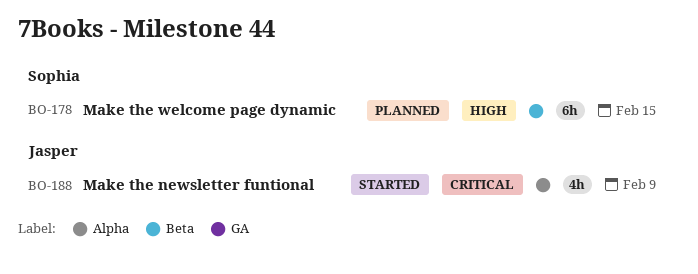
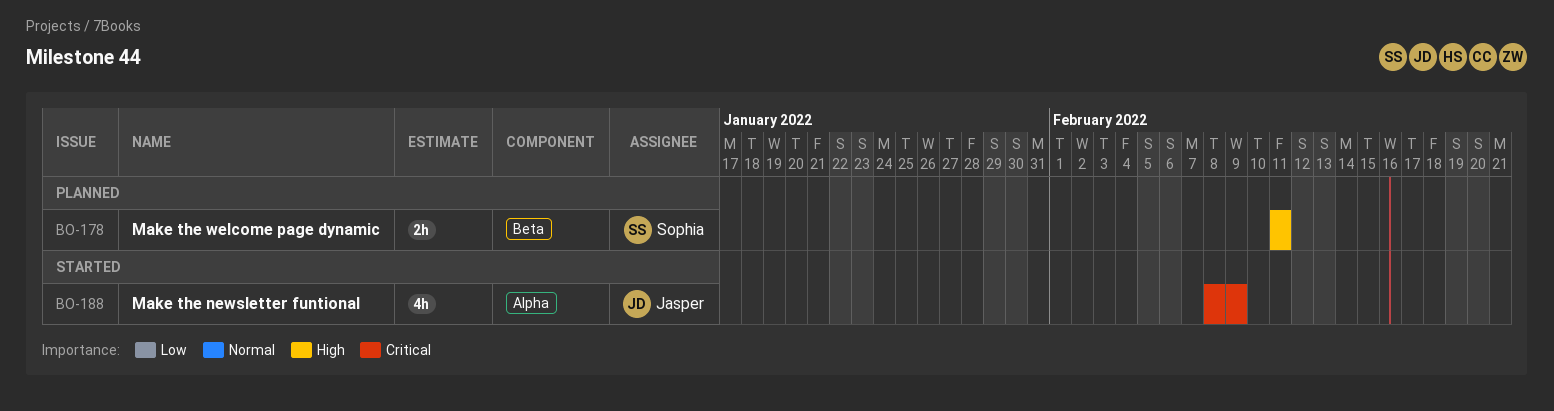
BO-178, estimate: 6h -> 2h
BO-178, due: Feb 15 -> Feb 11

